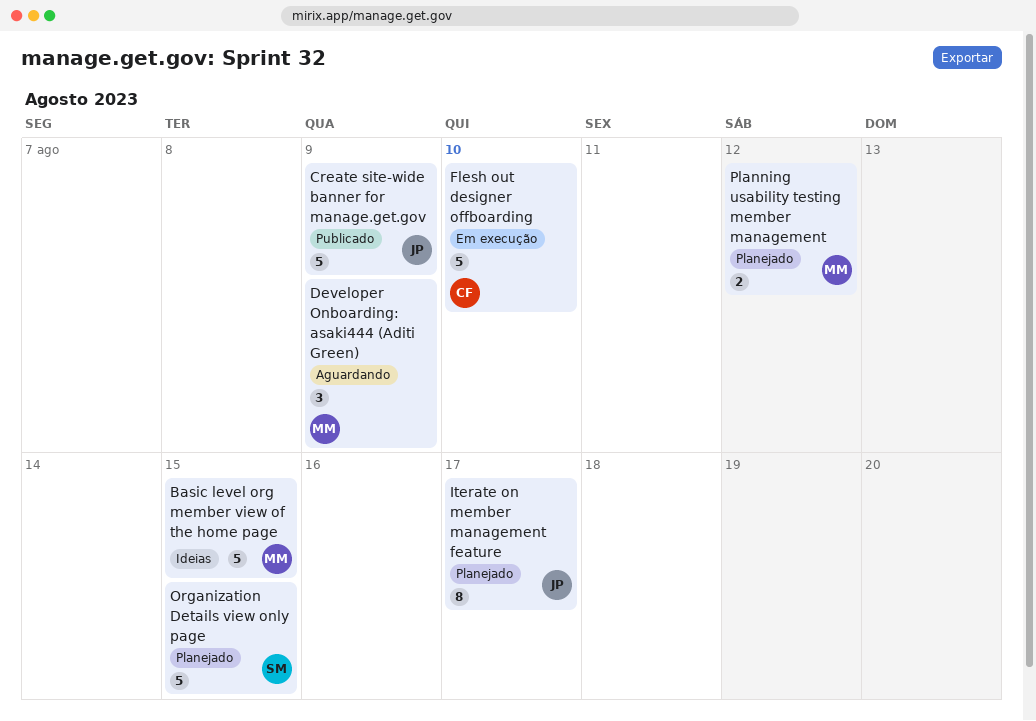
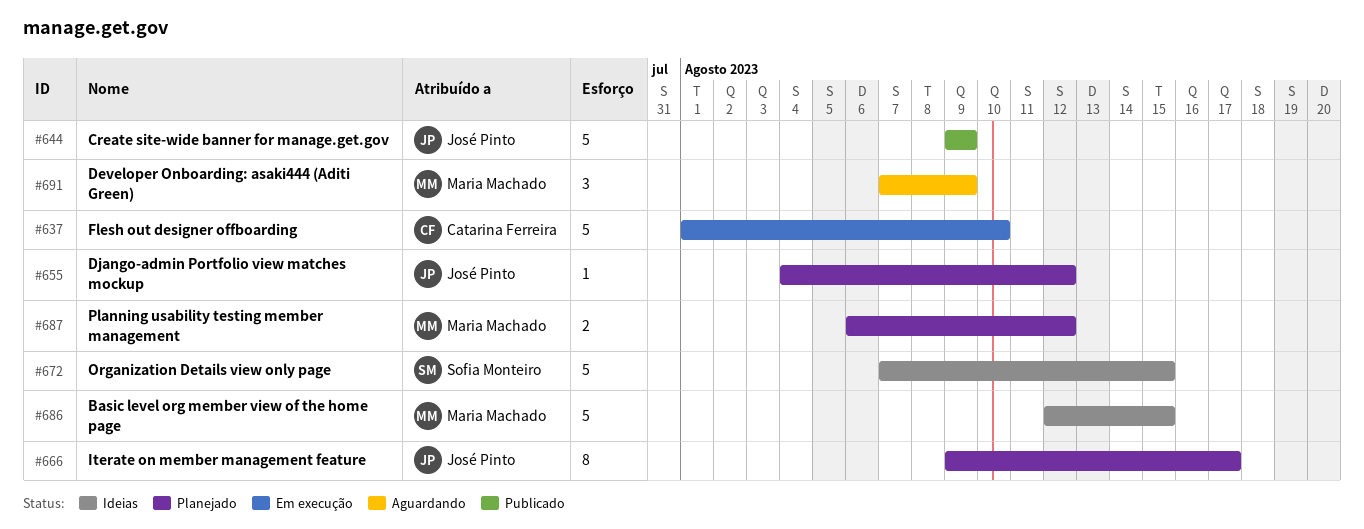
Django-admin Portfolio view matches mockup: none -> present
Organization Details view only page, status: Planejado -> Ideias

